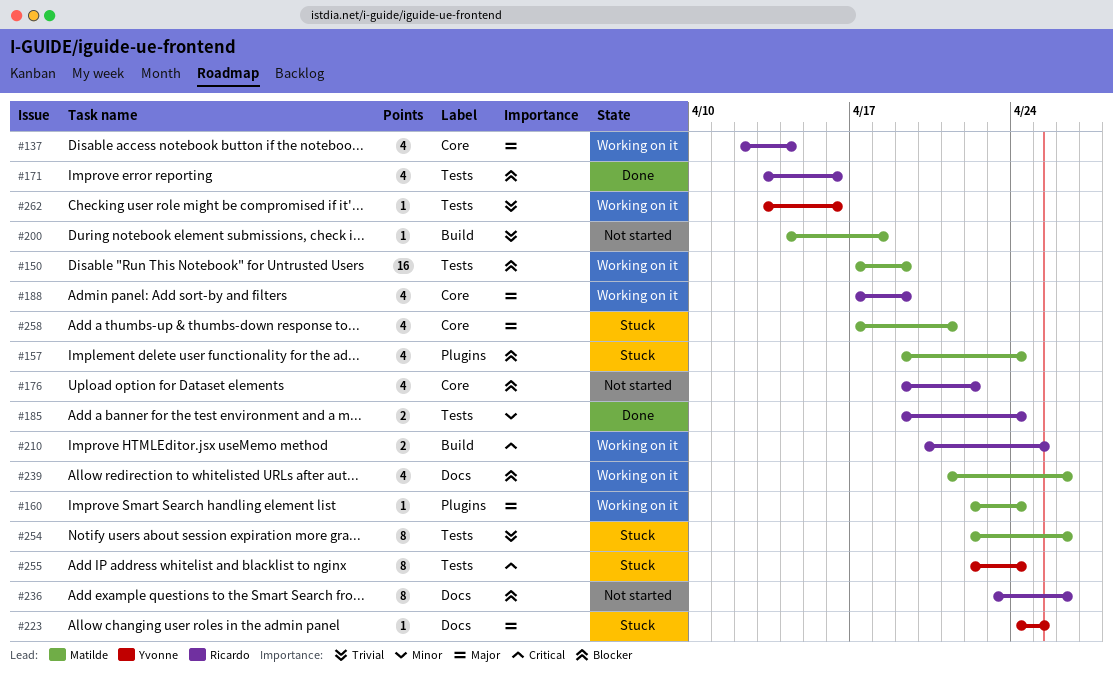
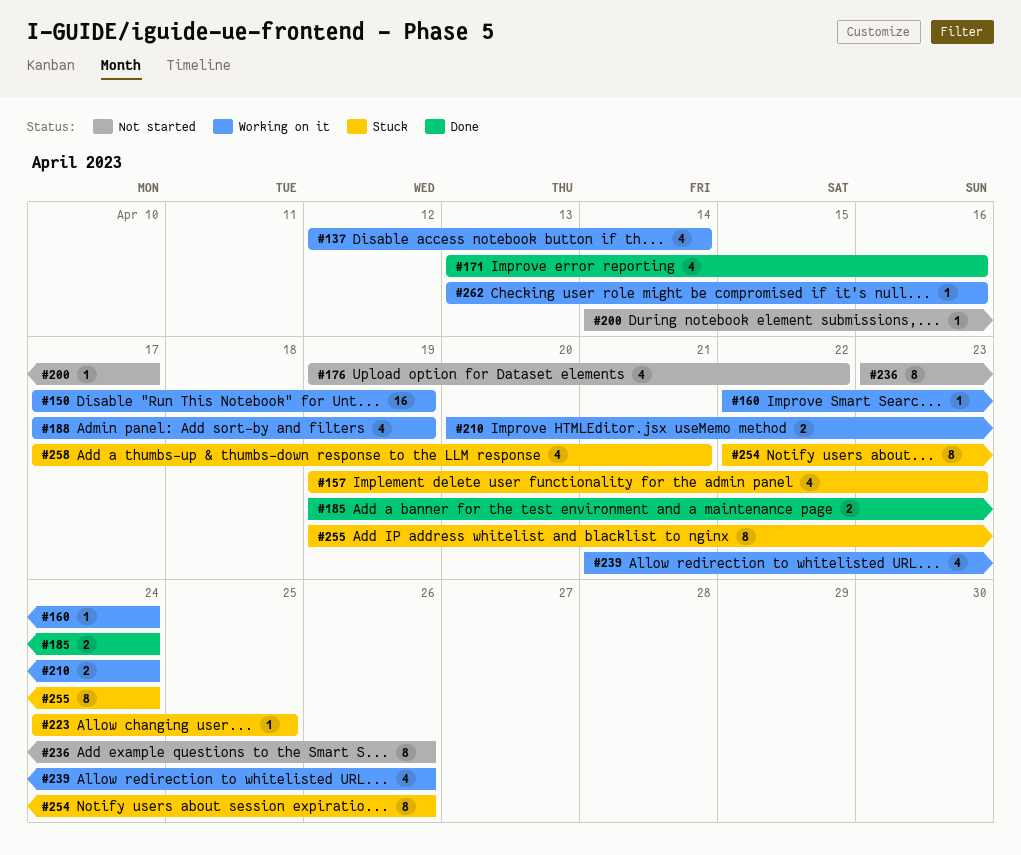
#157, due: Apr 24 -> Apr 23
#200, due: Apr 18 -> Apr 17
#210, due: Apr 25 -> Apr 24
#255, start: Apr 22 -> Apr 19

